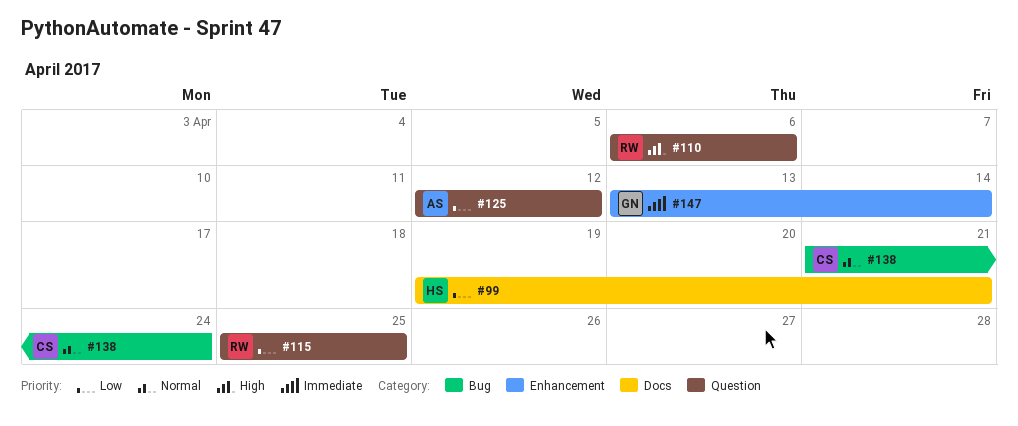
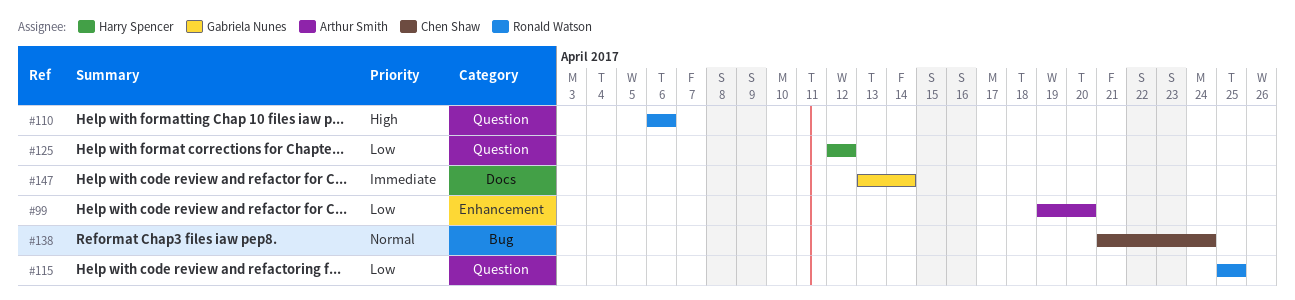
#99, owner: Harry Spencer -> Arthur Smith
#99, label: Docs -> Enhancement
#99, due: Apr 21 -> Apr 20
#125, owner: Arthur Smith -> Harry Spencer
#147, label: Enhancement -> Docs

